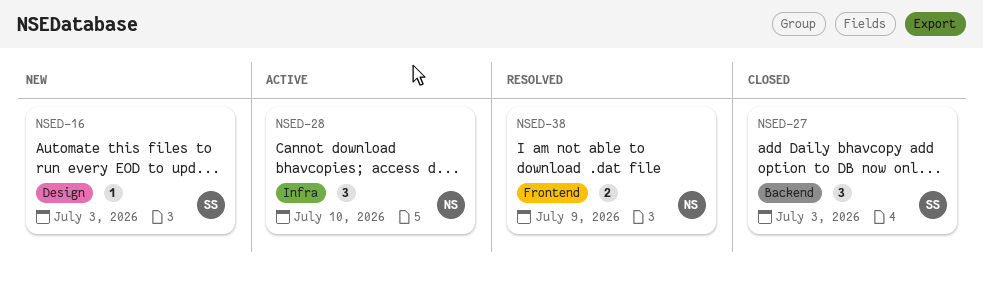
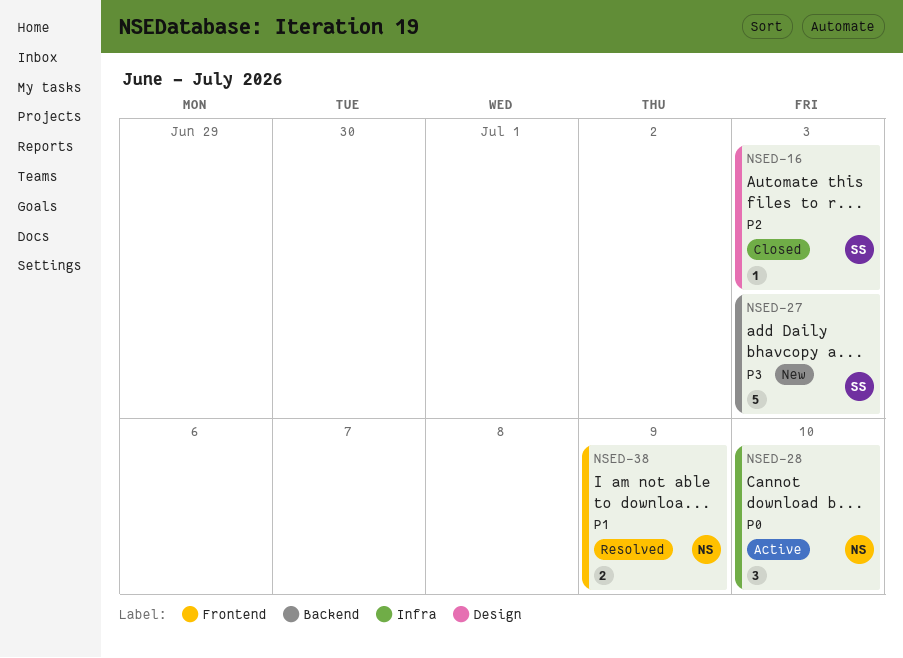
NSED-16, status: New -> Closed
NSED-27, status: Closed -> New
NSED-27, estimate: 3 -> 5

